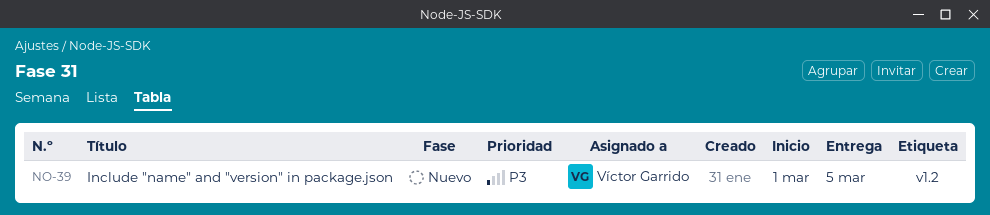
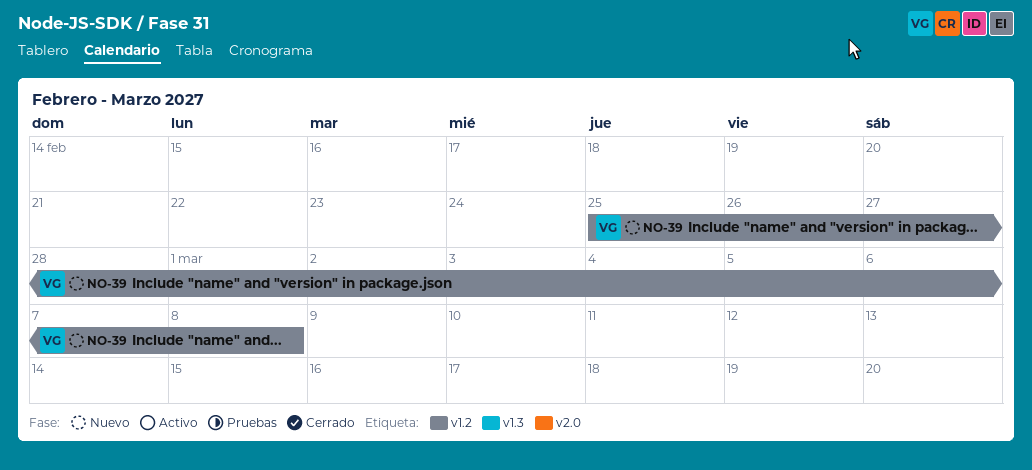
NO-39, start: Mar 1 -> Feb 25
NO-39, due: Mar 5 -> Mar 8

